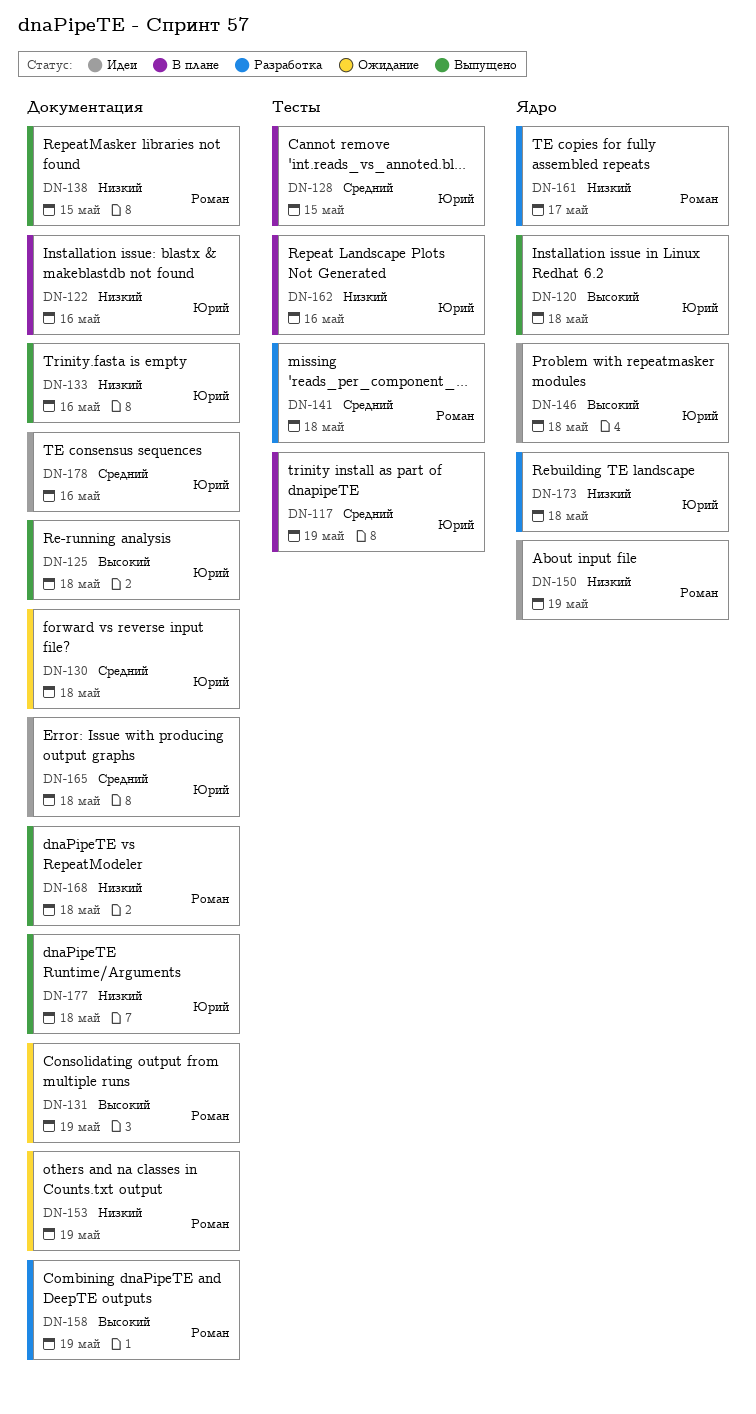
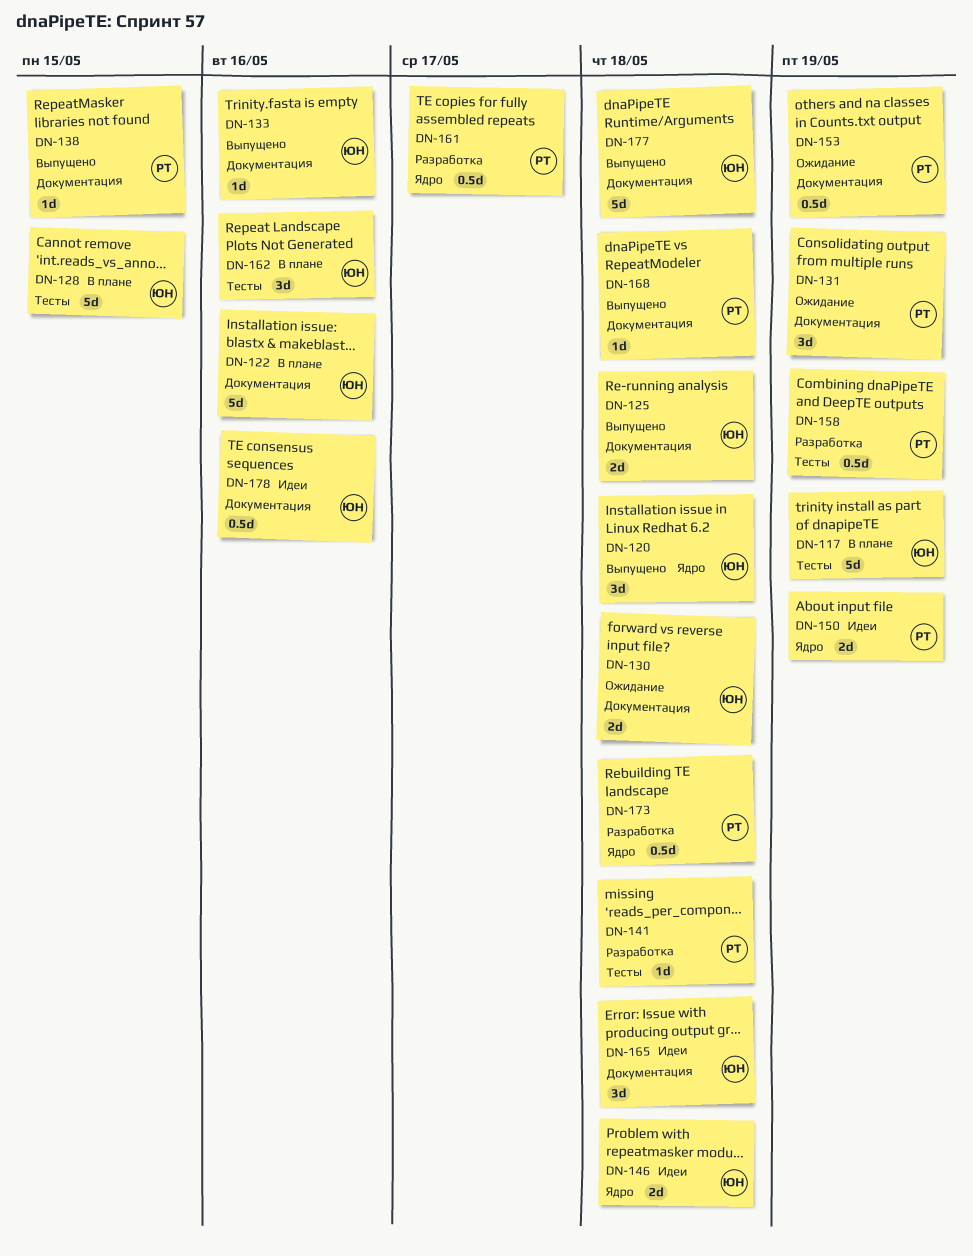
DN-158, label: Документация -> Тесты
DN-173, owner: Юрий -> Роман

